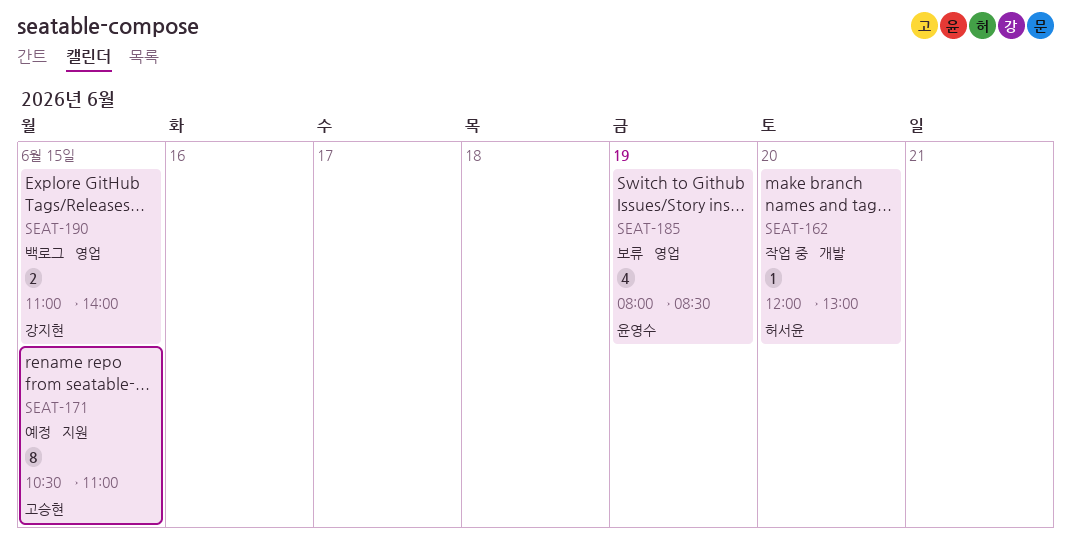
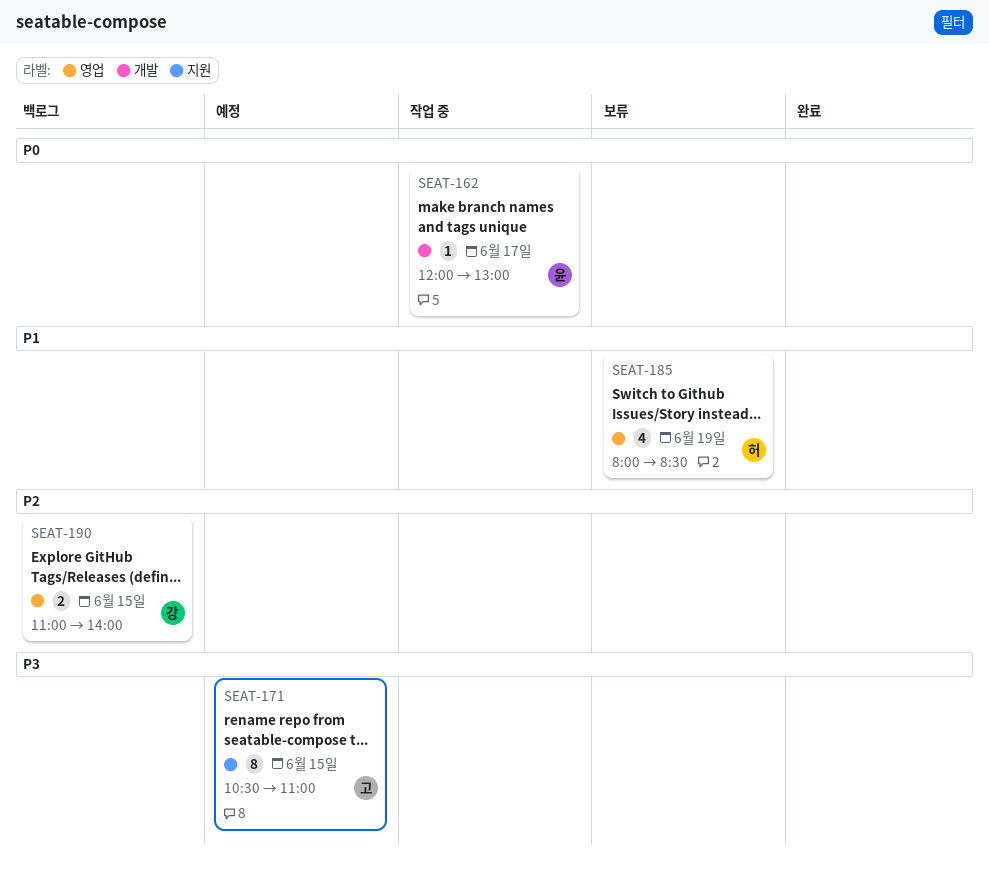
SEAT-162, owner: 허서윤 -> 윤영수
SEAT-162, day: Jun 20 -> Jun 17
SEAT-185, owner: 윤영수 -> 허서윤

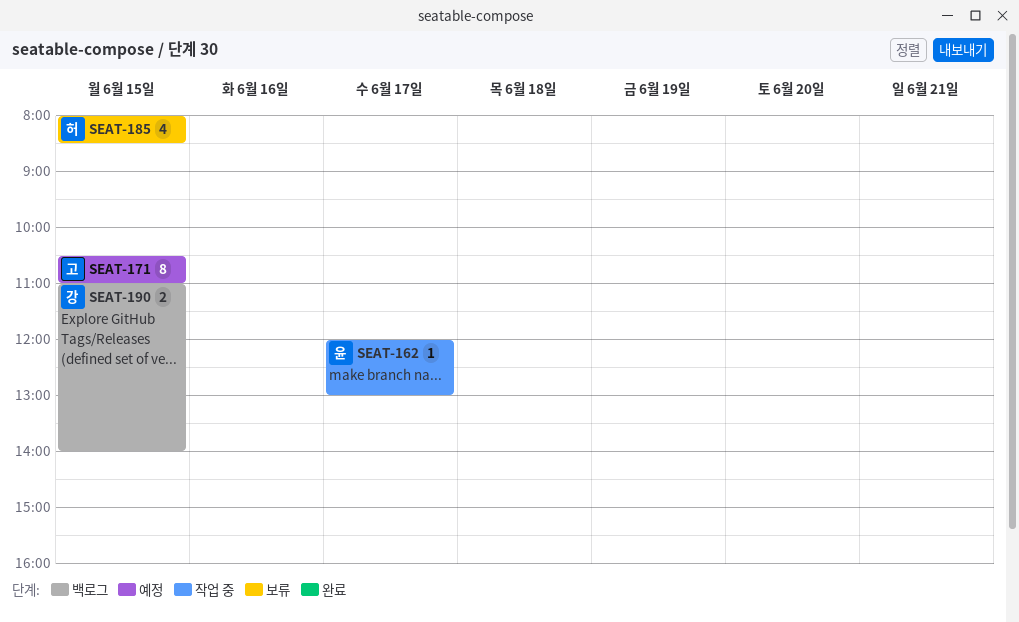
SEAT-185, day: Jun 19 -> Jun 15

